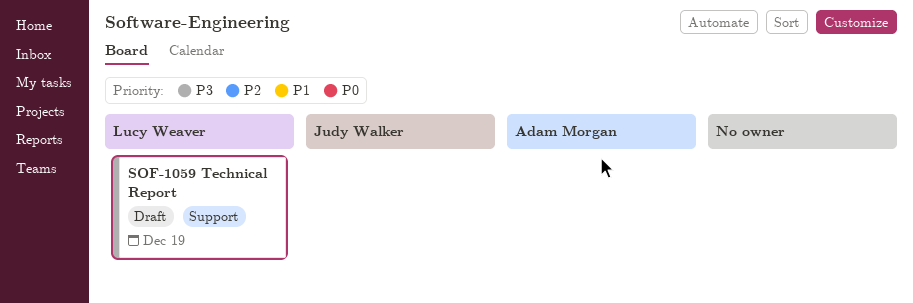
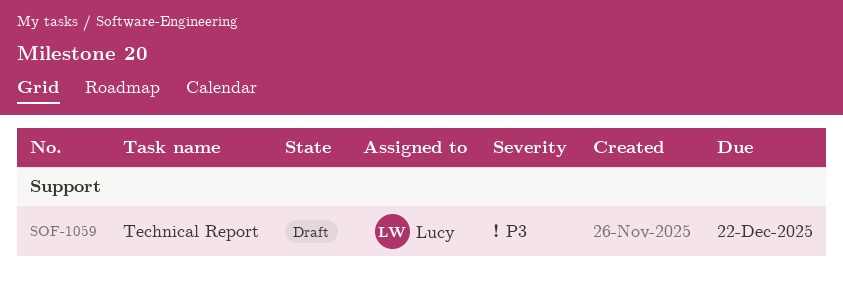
SOF-1059, due: Dec 19 -> Dec 22

